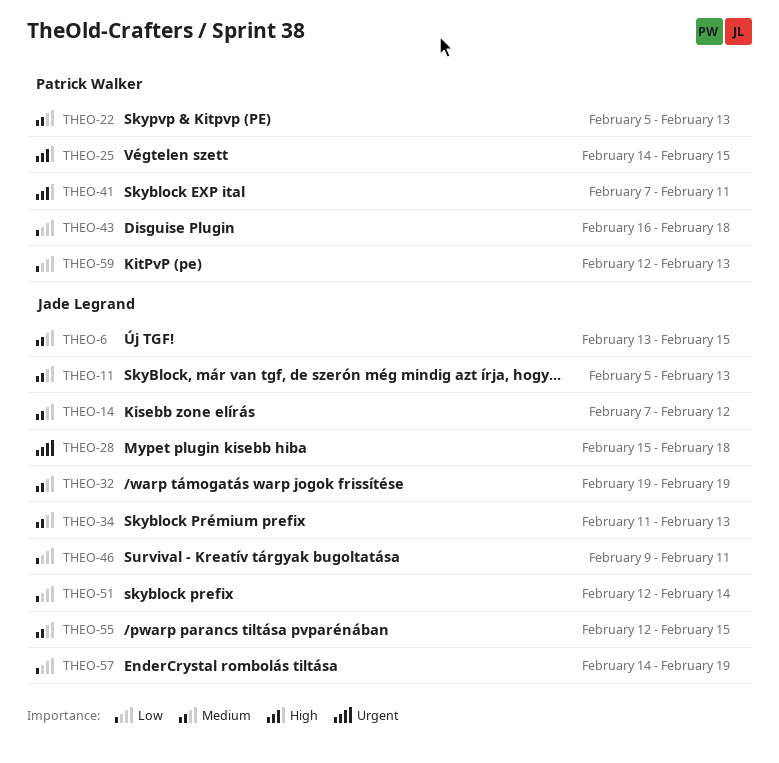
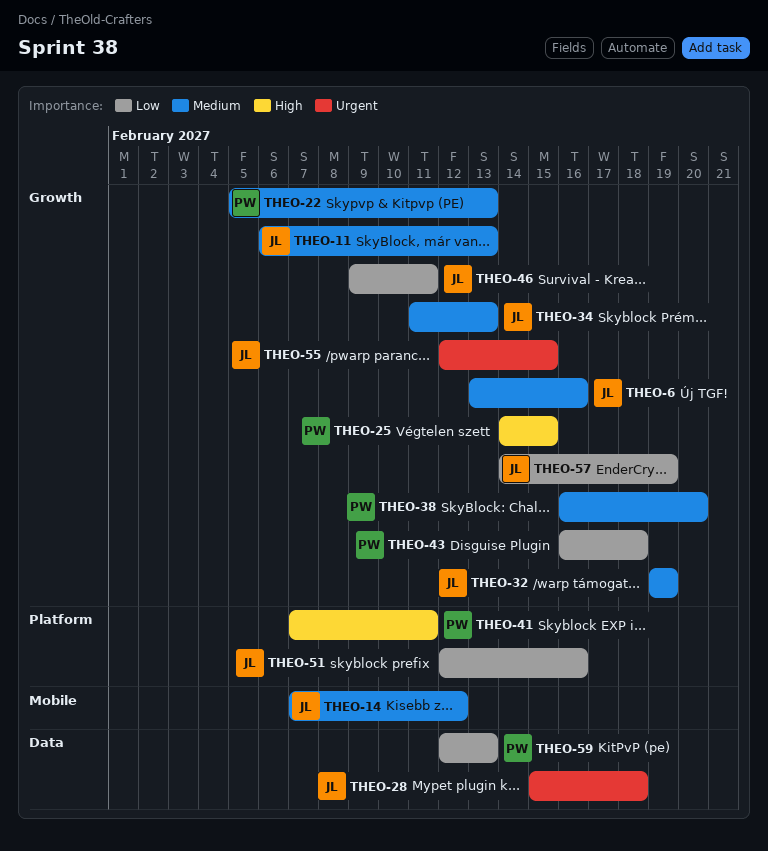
THEO-6, due: Feb 15 -> Feb 16
THEO-11, start: Feb 5 -> Feb 6
THEO-38: none -> present
THEO-51, due: Feb 14 -> Feb 16
THEO-55, priority: Medium -> Urgent

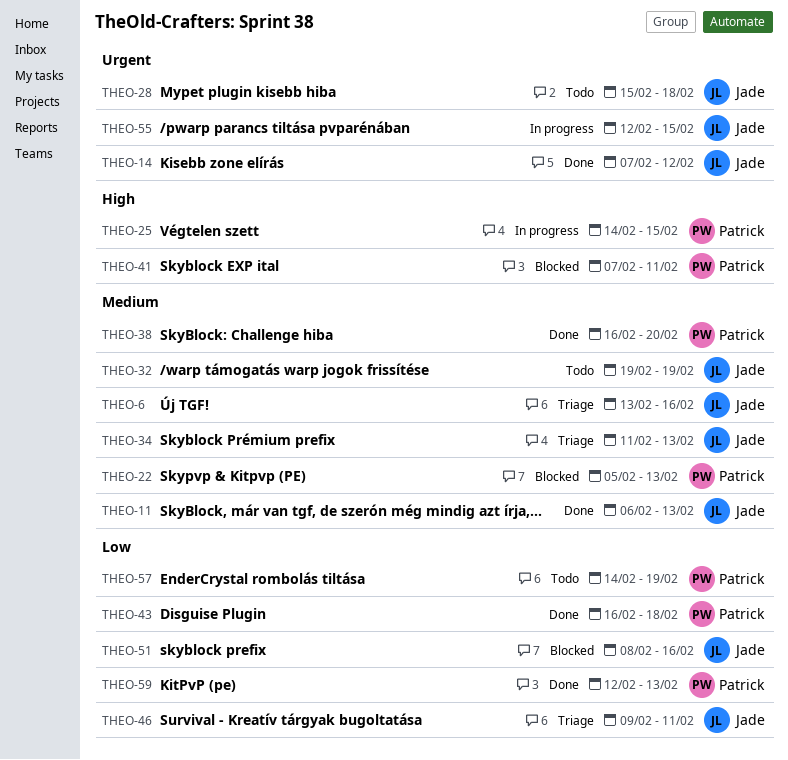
THEO-14, priority: Medium -> Urgent
THEO-51, start: Feb 12 -> Feb 8
THEO-57, owner: Jade -> Patrick

